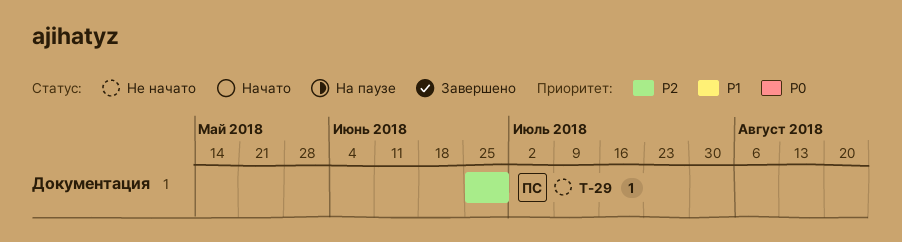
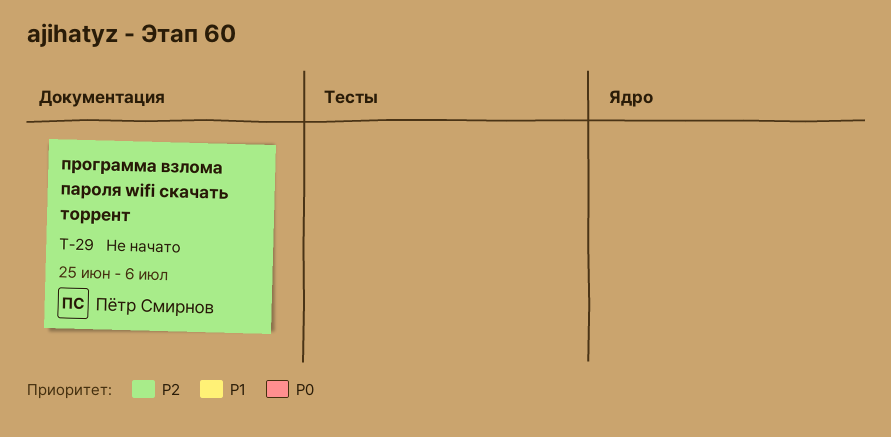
T-29, due: Jun 29 -> Jul 6

